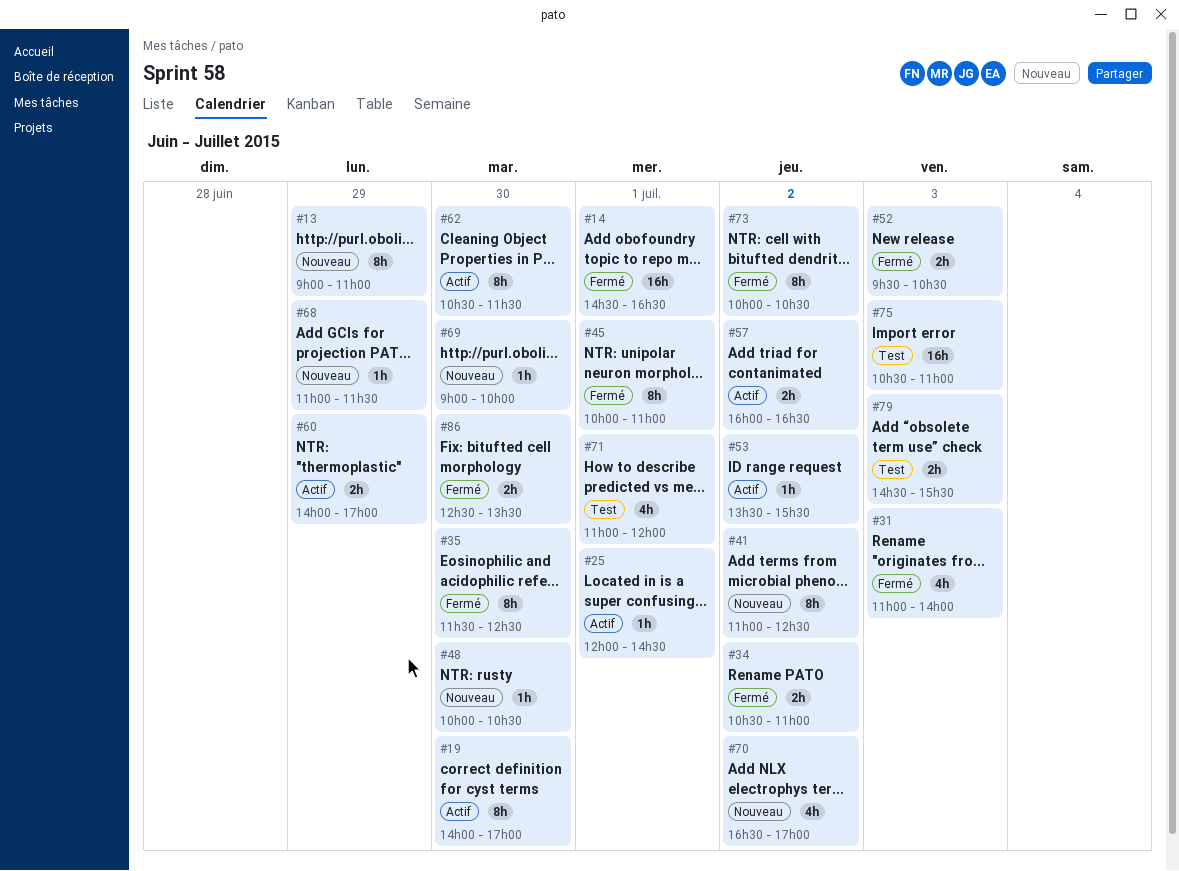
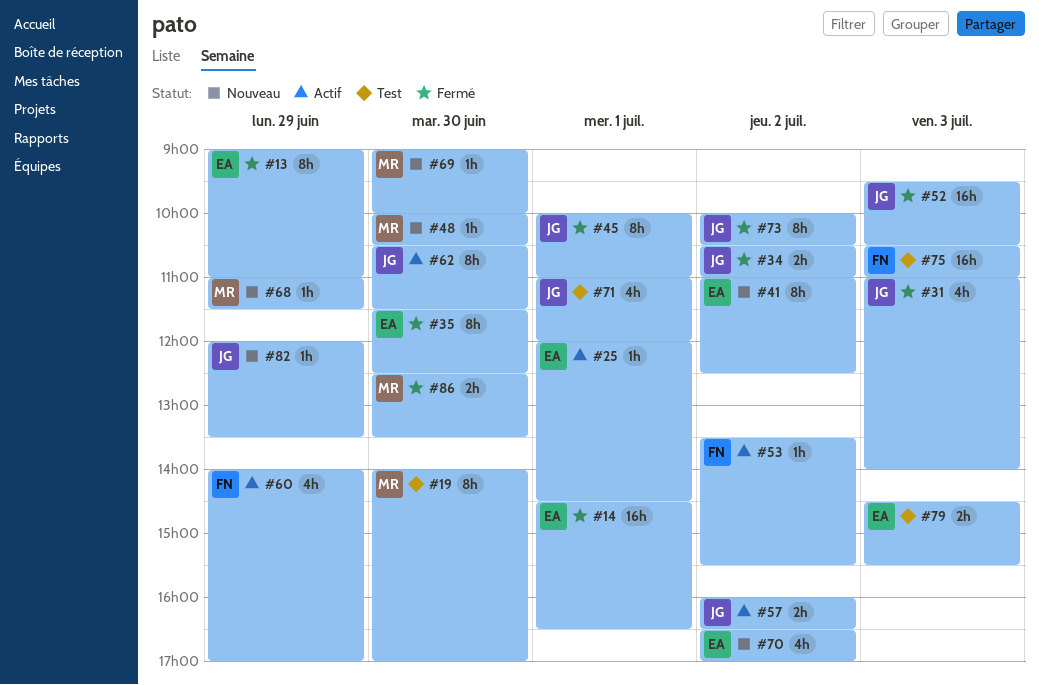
#13, status: Nouveau -> Fermé
#19, status: Actif -> Test
#52, estimate: 2h -> 16h
#60, estimate: 2h -> 4h
#82: none -> present

